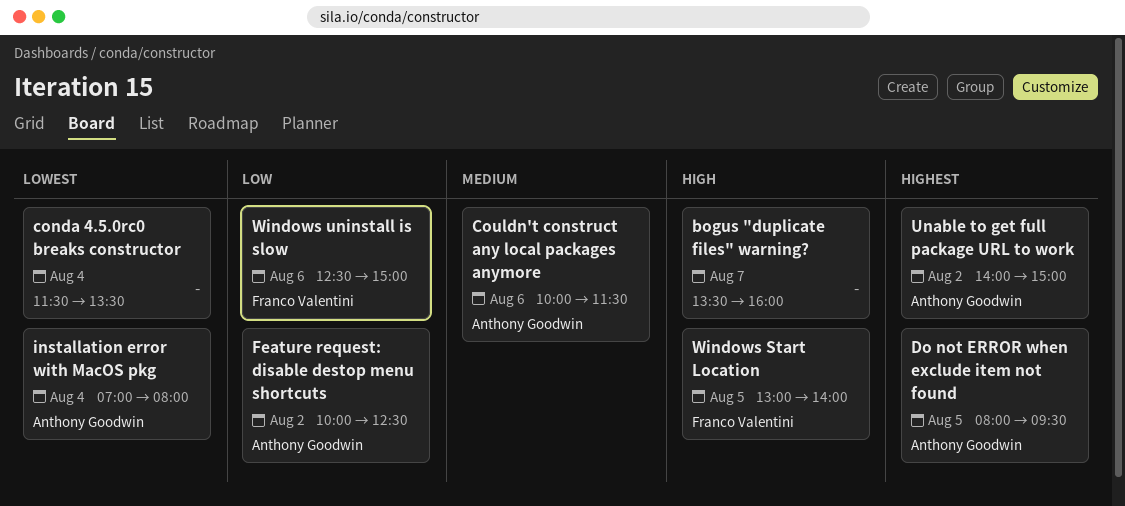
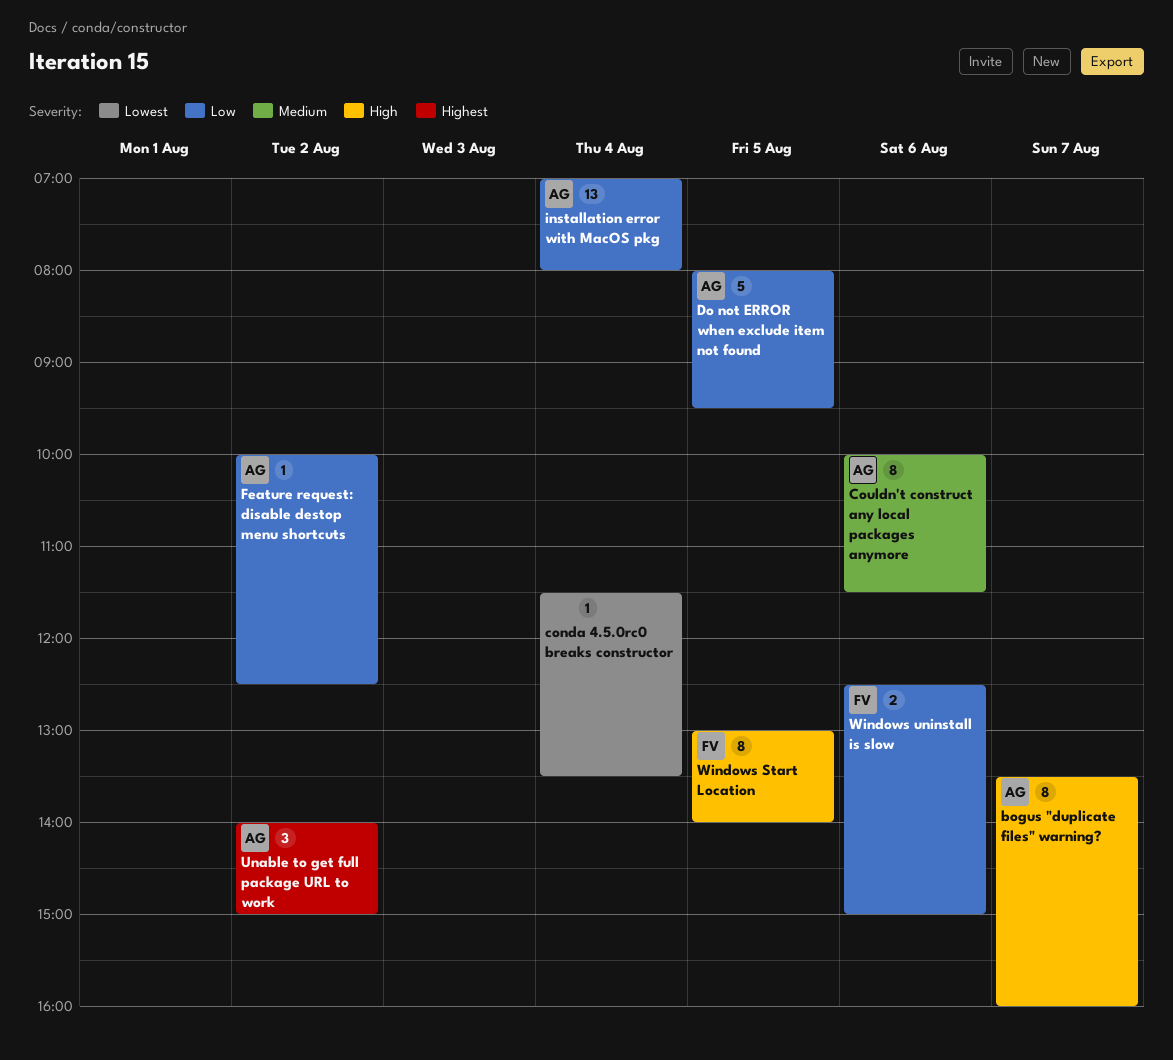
bogus "duplicate files" warning?, owner: none -> Anthony Goodwin
Do not ERROR when exclude item not found, priority: Highest -> Low
installation error with MacOS pkg, priority: Lowest -> Low

